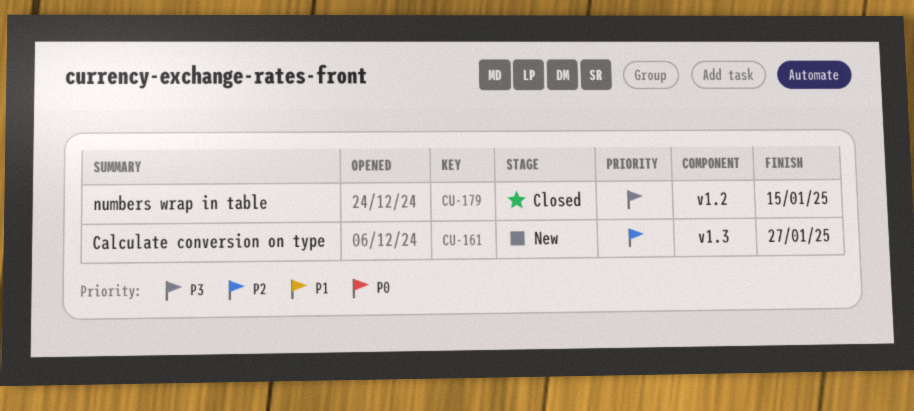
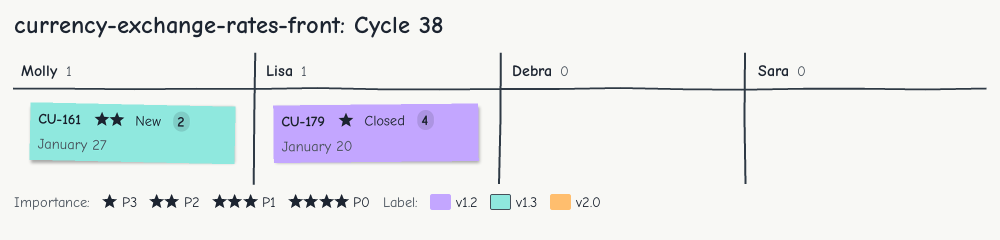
CU-179, due: Jan 15 -> Jan 20

